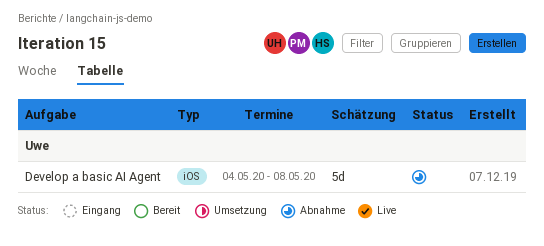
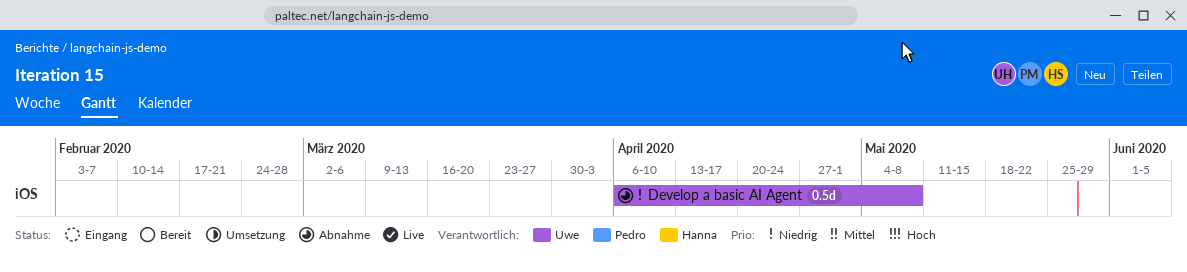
Develop a basic AI Agent, estimate: 5d -> 0.5d
Develop a basic AI Agent, start: May 4 -> Apr 6

